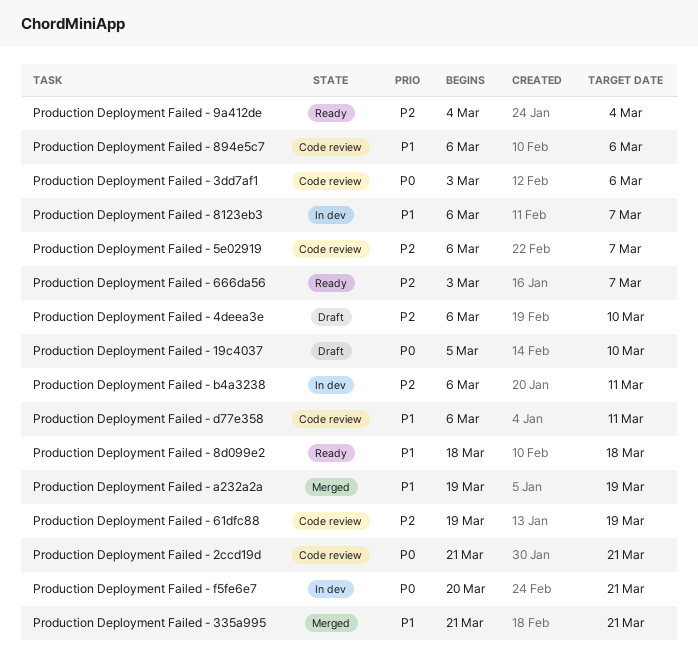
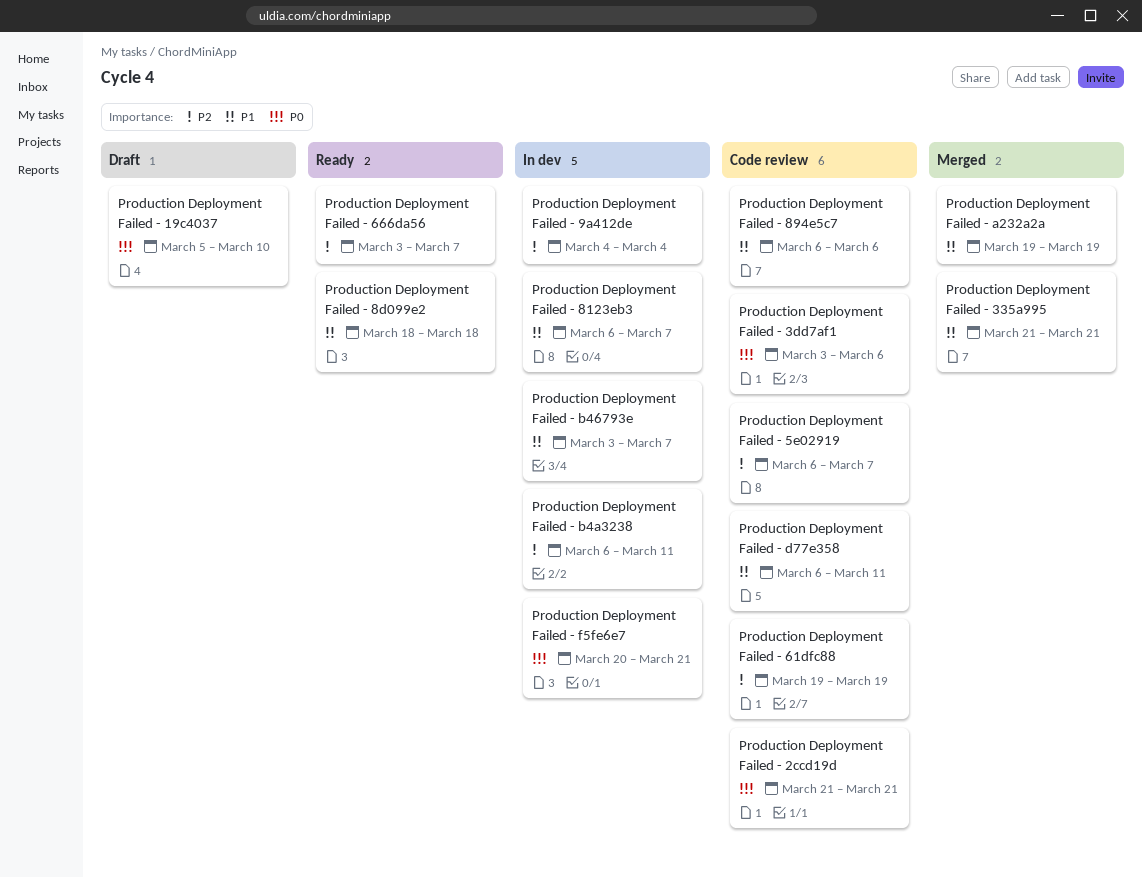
Production Deployment Failed - 4deea3e: present -> none
Production Deployment Failed - 9a412de, status: Ready -> In dev
Production Deployment Failed - b46793e: none -> present

